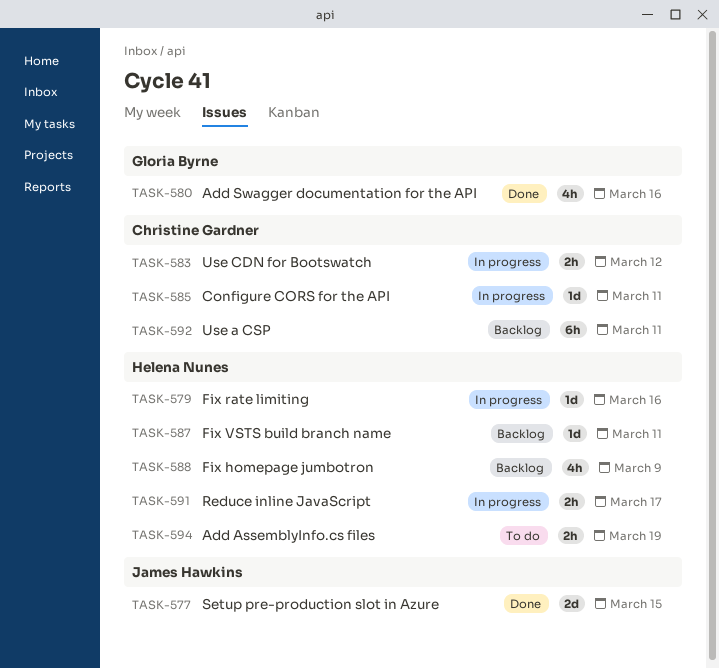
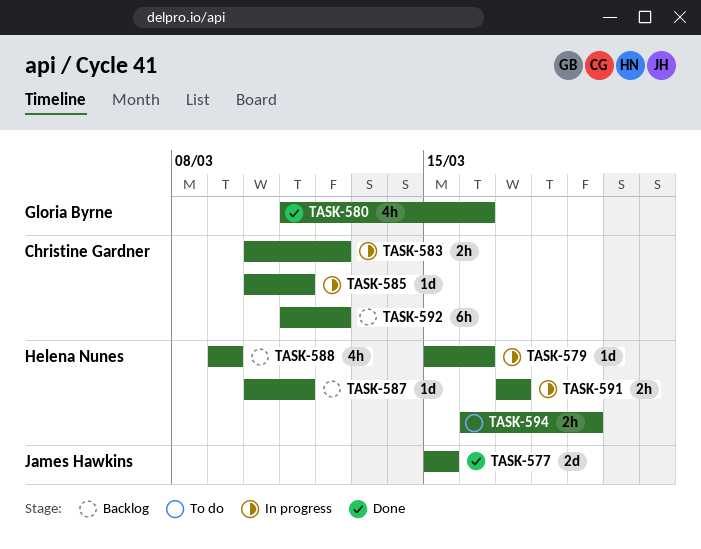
TASK-592, due: Mar 11 -> Mar 12

